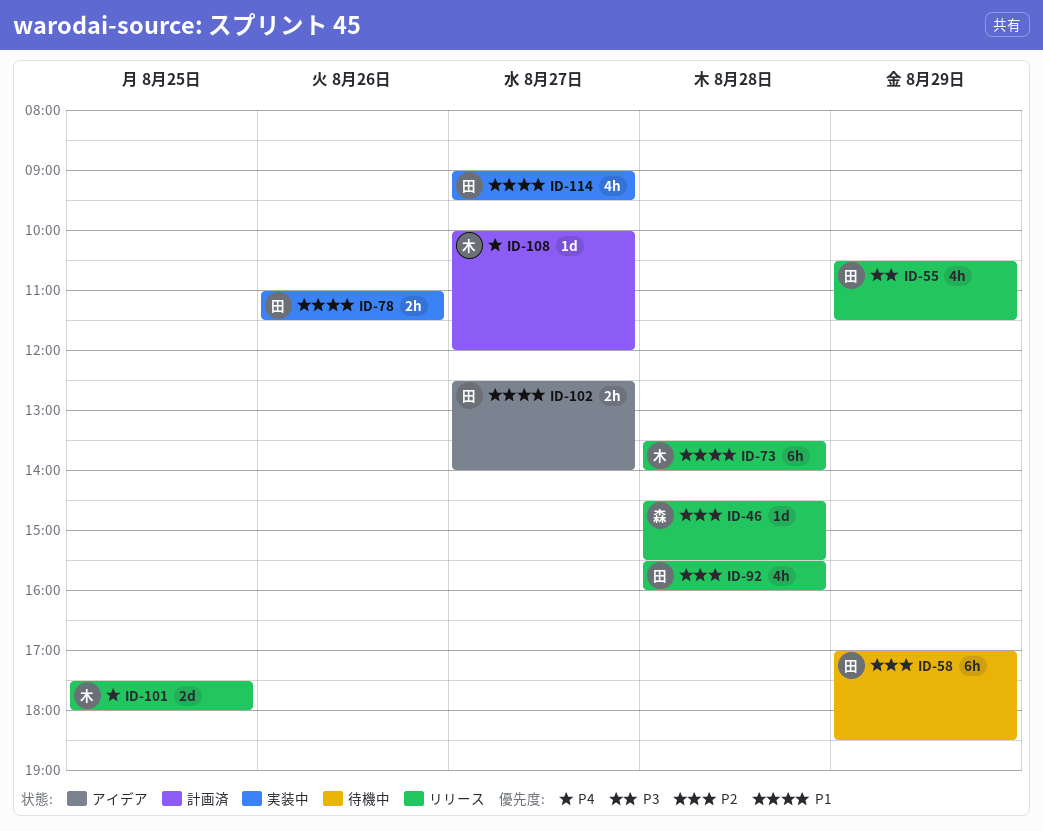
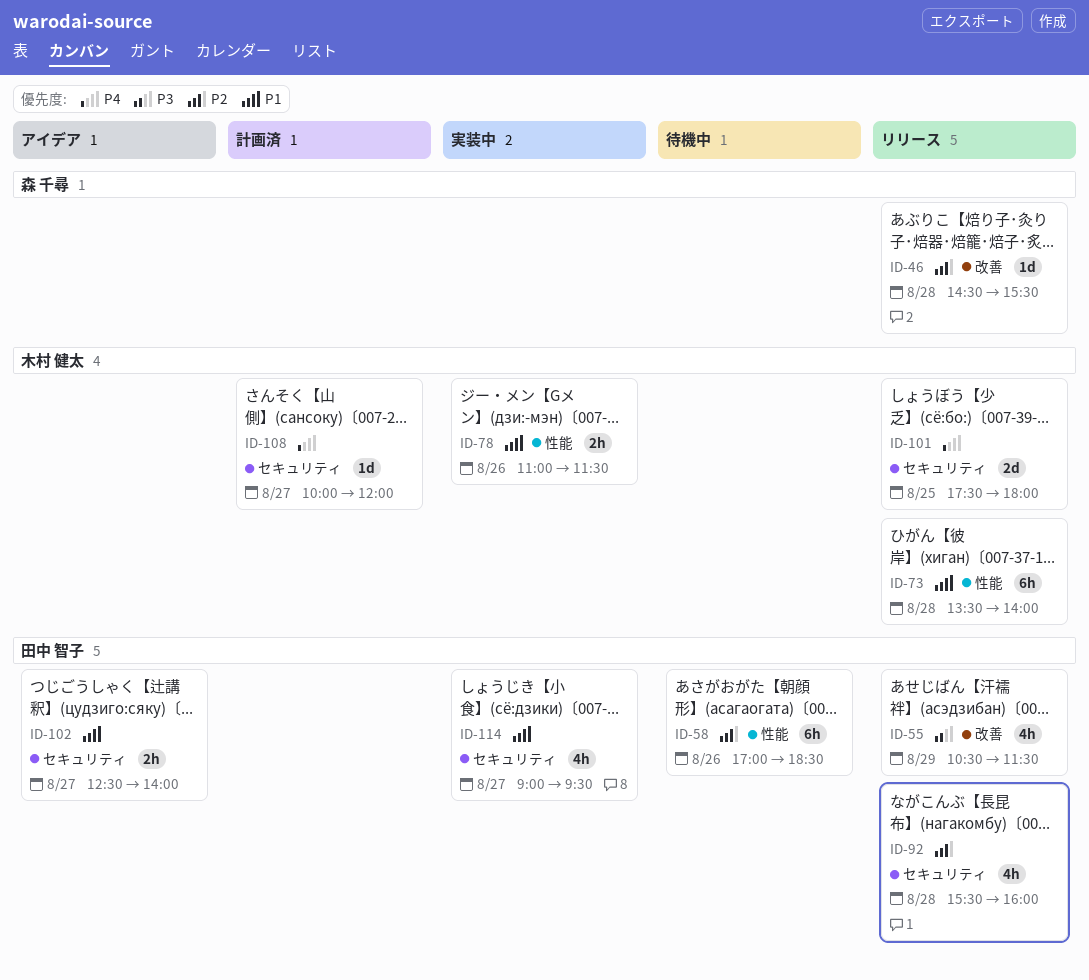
ID-58, day: Aug 29 -> Aug 26
ID-78, owner: 田中 智子 -> 木村 健太

